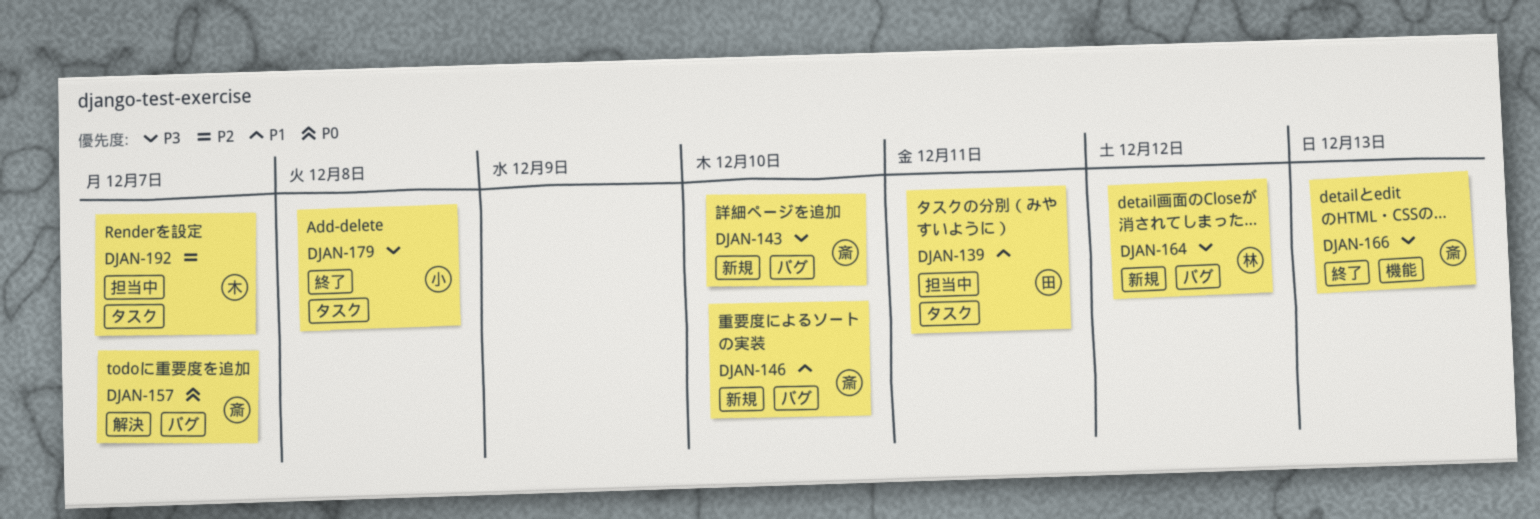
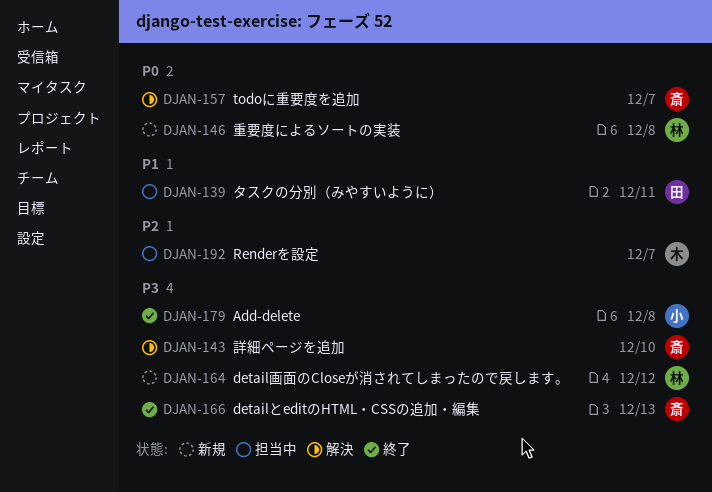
DJAN-143, status: 新規 -> 解決
DJAN-146, owner: 斎 -> 林
DJAN-146, priority: P1 -> P0
DJAN-146, due: Dec 10 -> Dec 8

